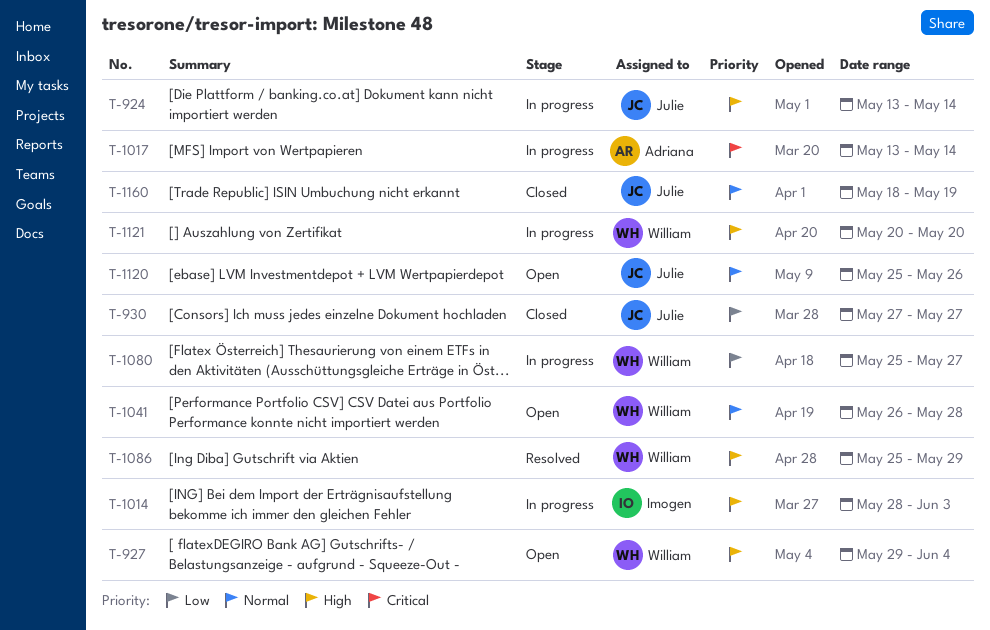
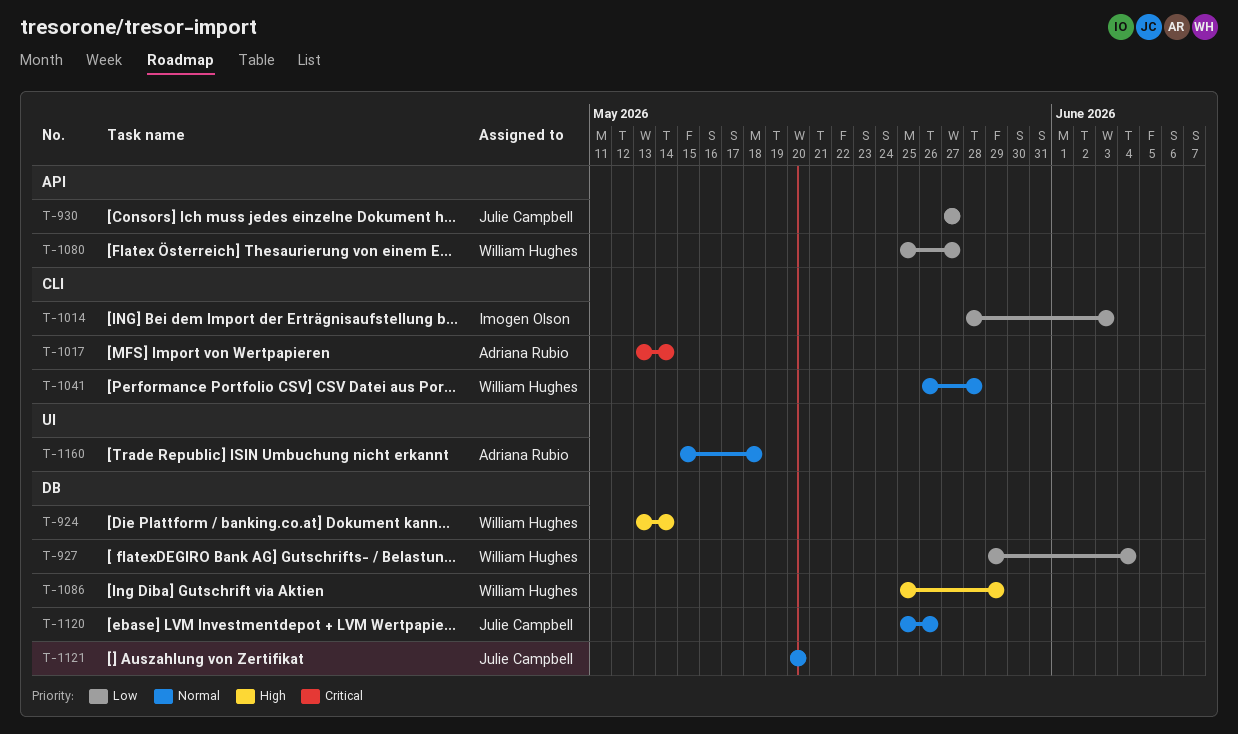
T-924, owner: Julie Campbell -> William Hughes
T-927, priority: High -> Low
T-1014, priority: High -> Low
T-1121, owner: William Hughes -> Julie Campbell
T-1121, priority: High -> Normal
T-1160, owner: Julie Campbell -> Adriana Rubio
T-1160, start: May 18 -> May 15
T-1160, due: May 19 -> May 18

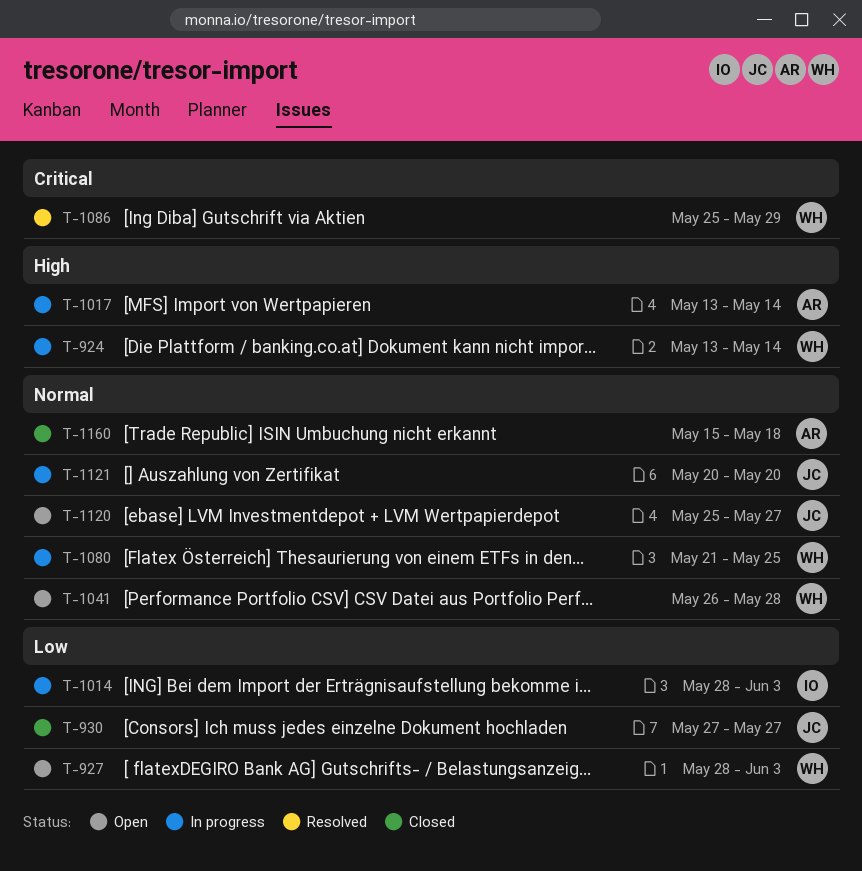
T-927, start: May 29 -> May 28
T-927, due: Jun 4 -> Jun 3
T-1017, priority: Critical -> High
T-1080, priority: Low -> Normal
T-1080, start: May 25 -> May 21
T-1080, due: May 27 -> May 25
T-1086, priority: High -> Critical
T-1120, due: May 26 -> May 27

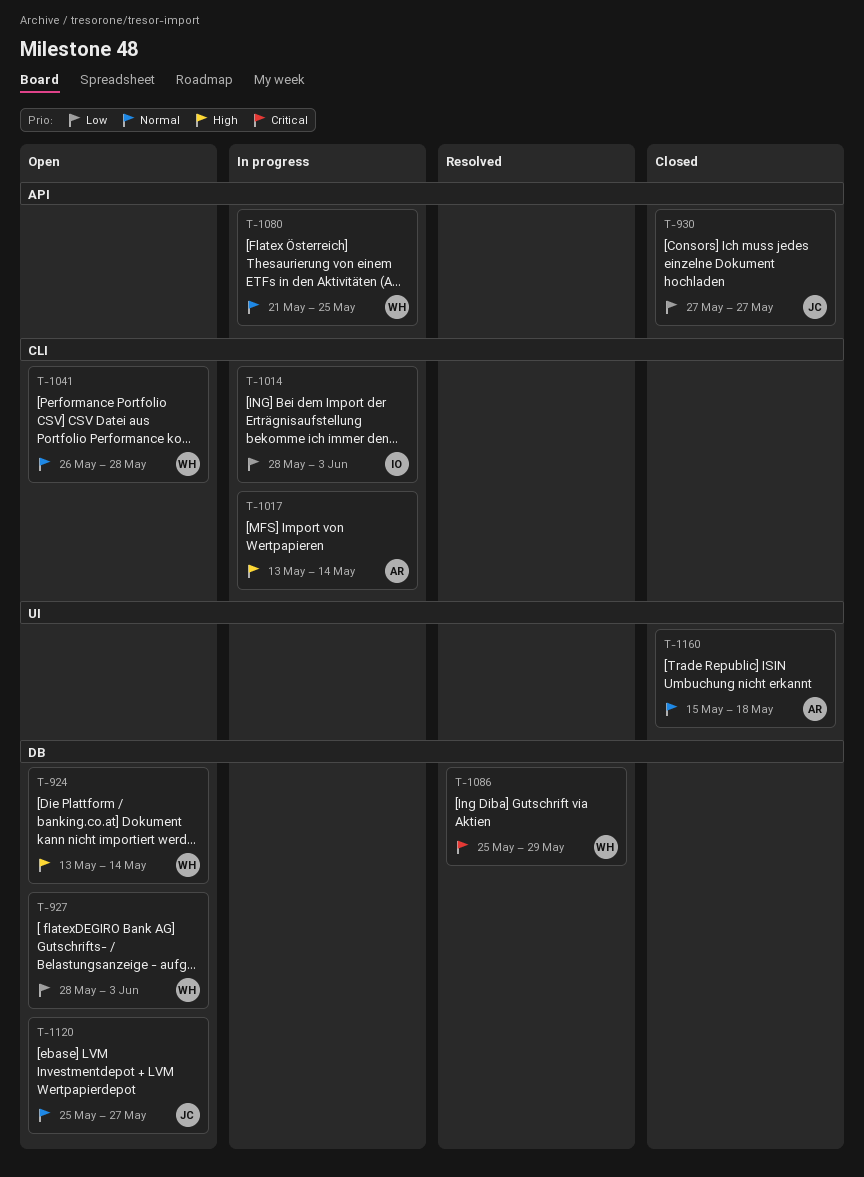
T-924, status: In progress -> Open
T-1121: present -> none

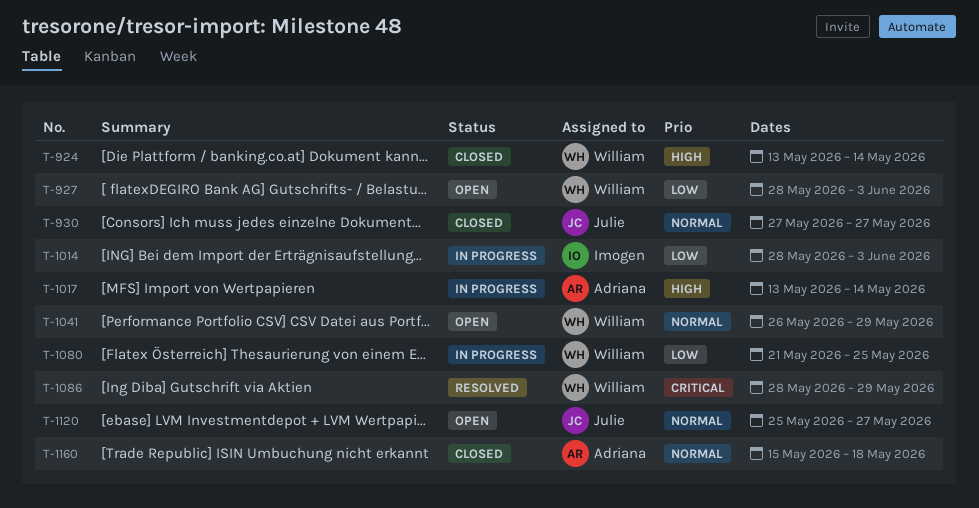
T-924, status: Open -> Closed
T-930, priority: Low -> Normal
T-1041, due: May 28 -> May 29
T-1080, priority: Normal -> Low
T-1086, start: May 25 -> May 28

